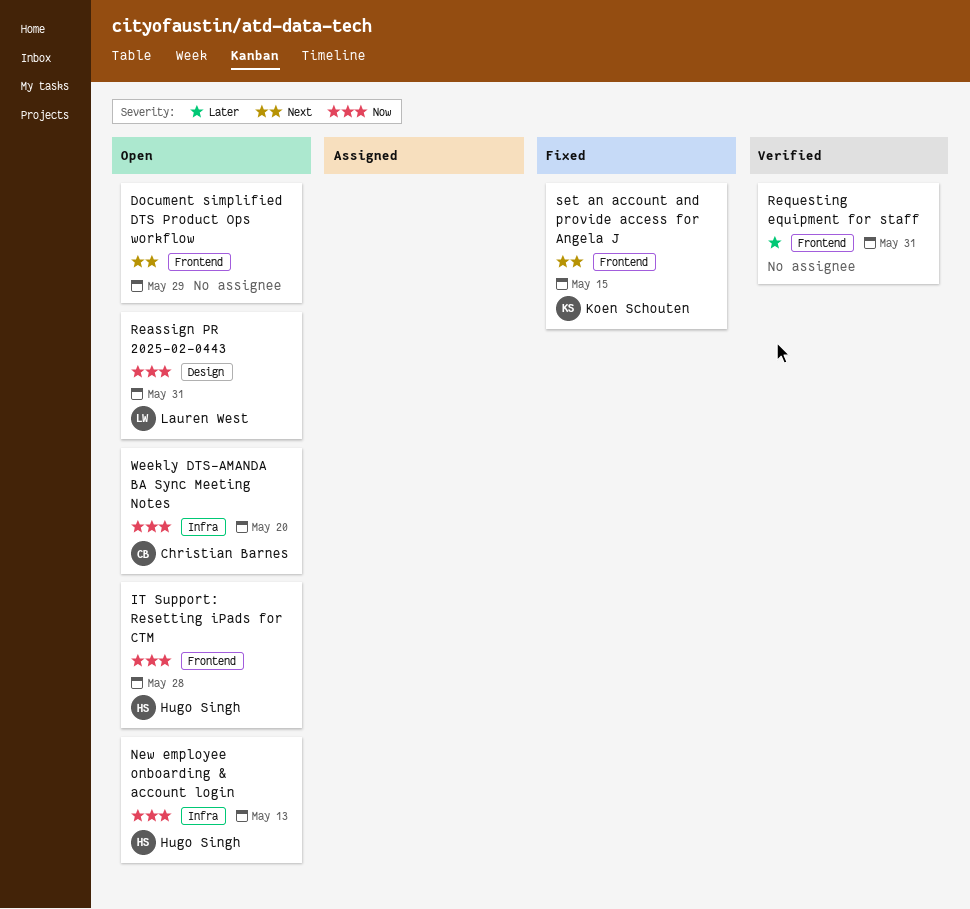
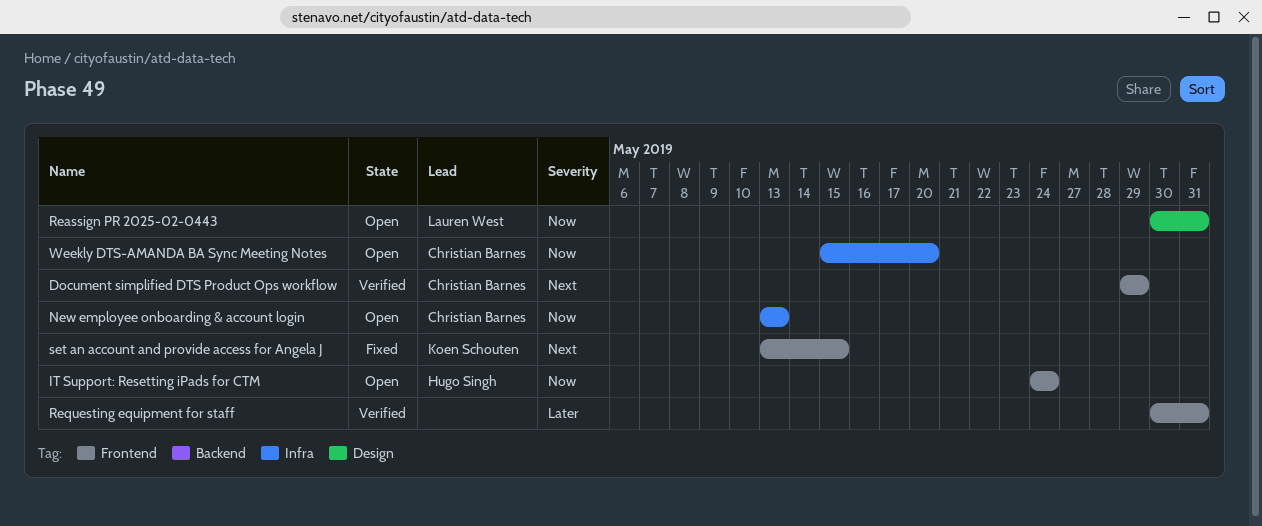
Document simplified DTS Product Ops workflow, status: Open -> Verified
Document simplified DTS Product Ops workflow, owner: none -> Christian Barnes
IT Support: Resetting iPads for CTM, due: May 28 -> May 24
New employee onboarding & account login, owner: Hugo Singh -> Christian Barnes

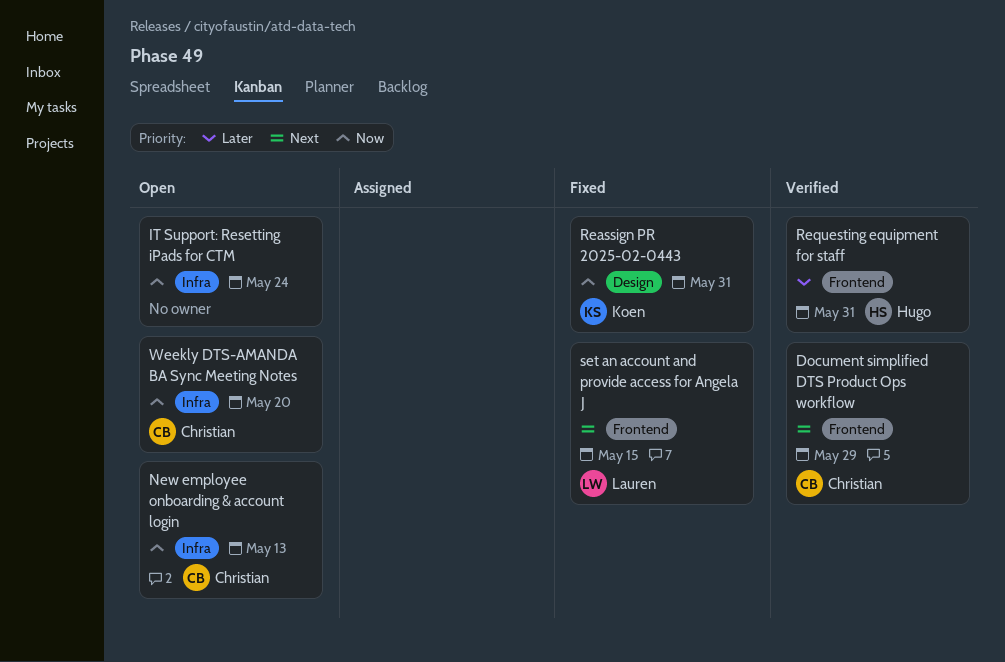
IT Support: Resetting iPads for CTM, owner: Hugo Singh -> none
IT Support: Resetting iPads for CTM, label: Frontend -> Infra
Reassign PR 2025-02-0443, status: Open -> Fixed
Reassign PR 2025-02-0443, owner: Lauren West -> Koen Schouten
Requesting equipment for staff, owner: none -> Hugo Singh
set an account and provide access for Angela J, owner: Koen Schouten -> Lauren West

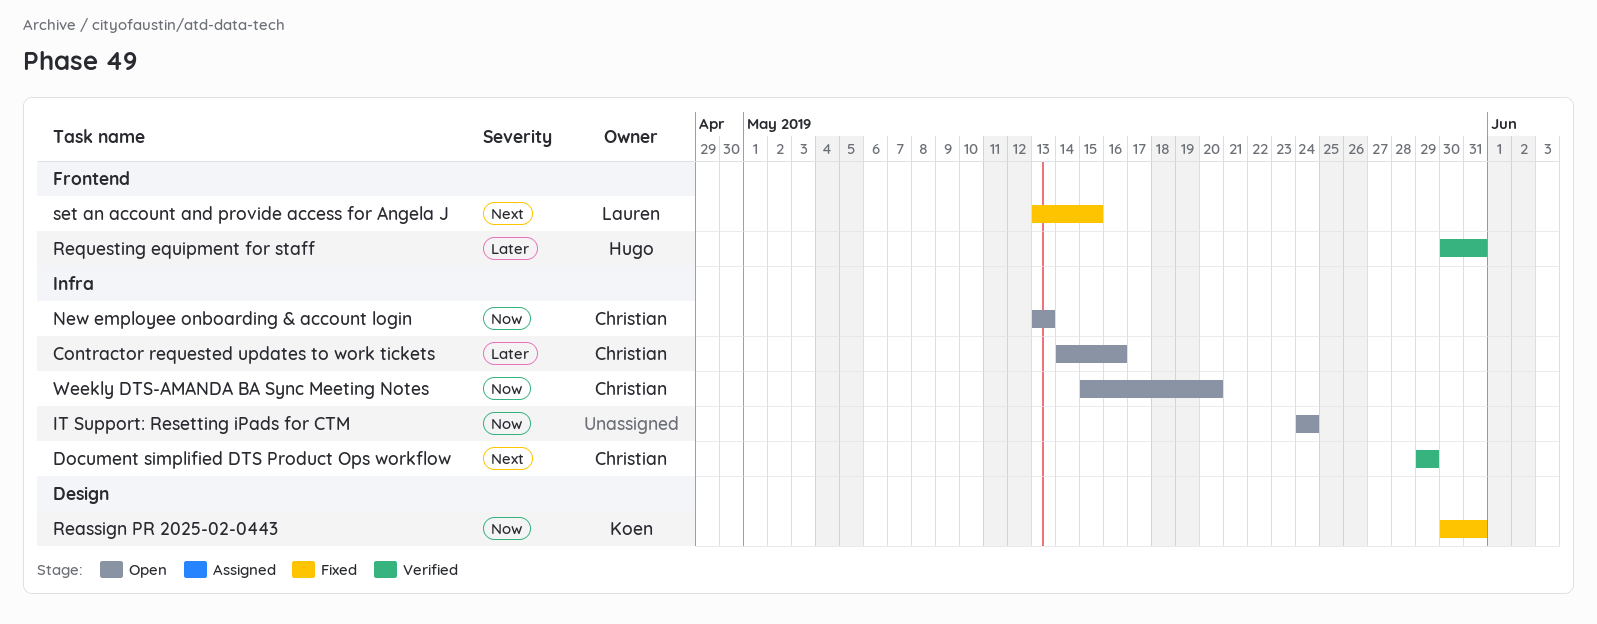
Contractor requested updates to work tickets: none -> present
Document simplified DTS Product Ops workflow, label: Frontend -> Infra

